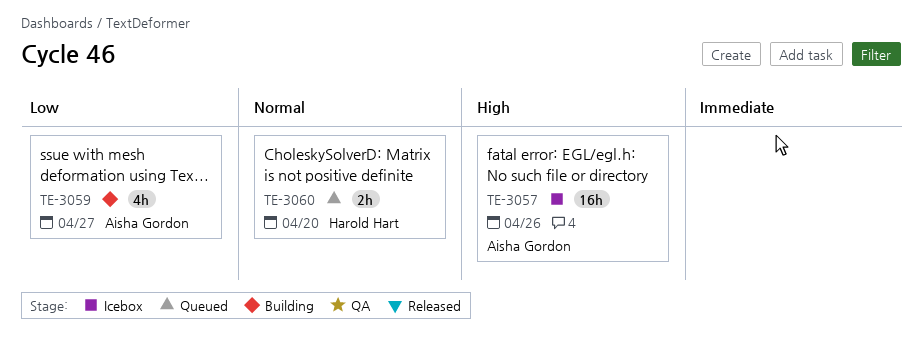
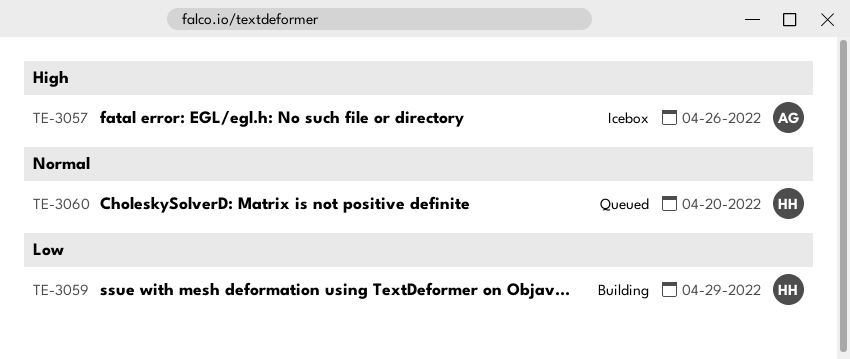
TE-3059, owner: Aisha Gordon -> Harold Hart
TE-3059, due: Apr 27 -> Apr 29

